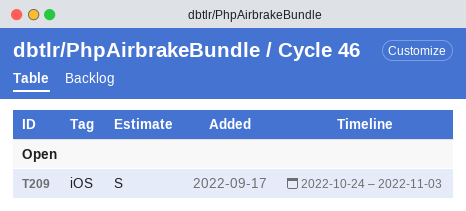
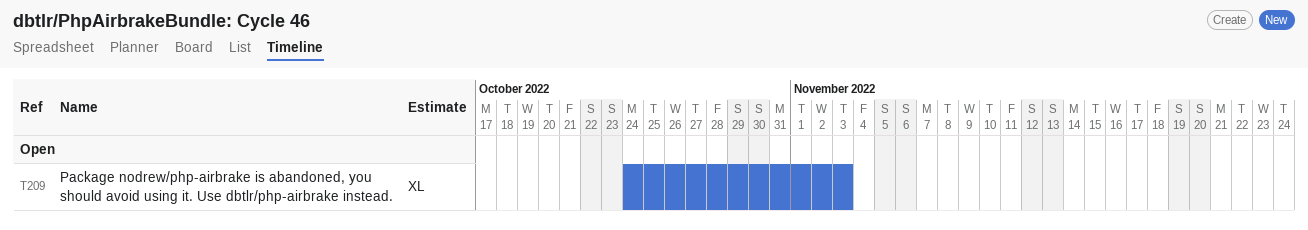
T209, estimate: S -> XL

